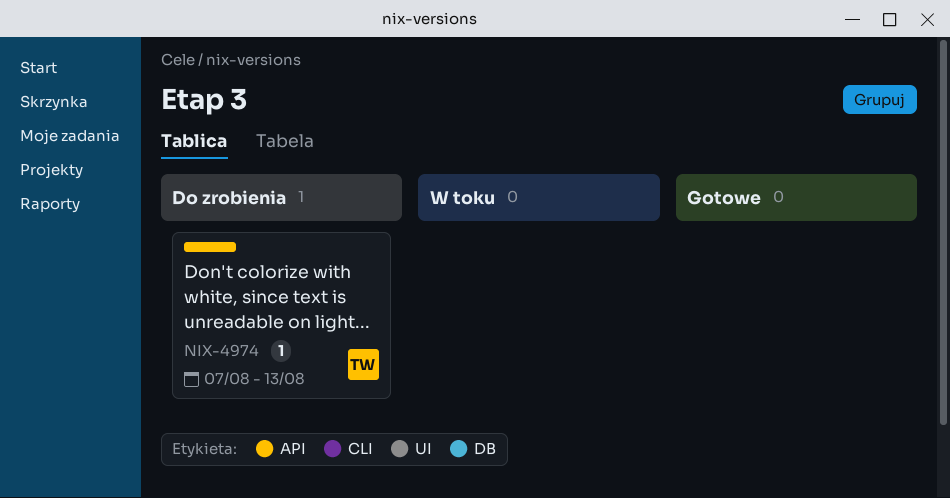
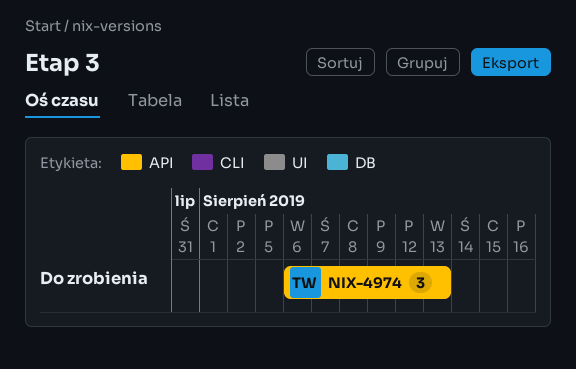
NIX-4974, estimate: 1 -> 3
NIX-4974, start: Aug 7 -> Aug 6

